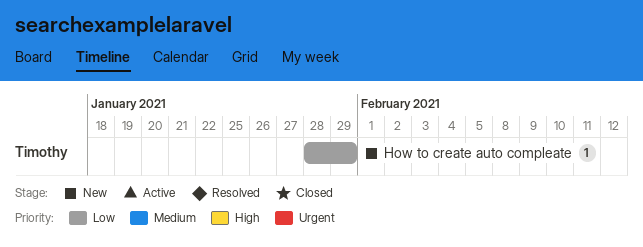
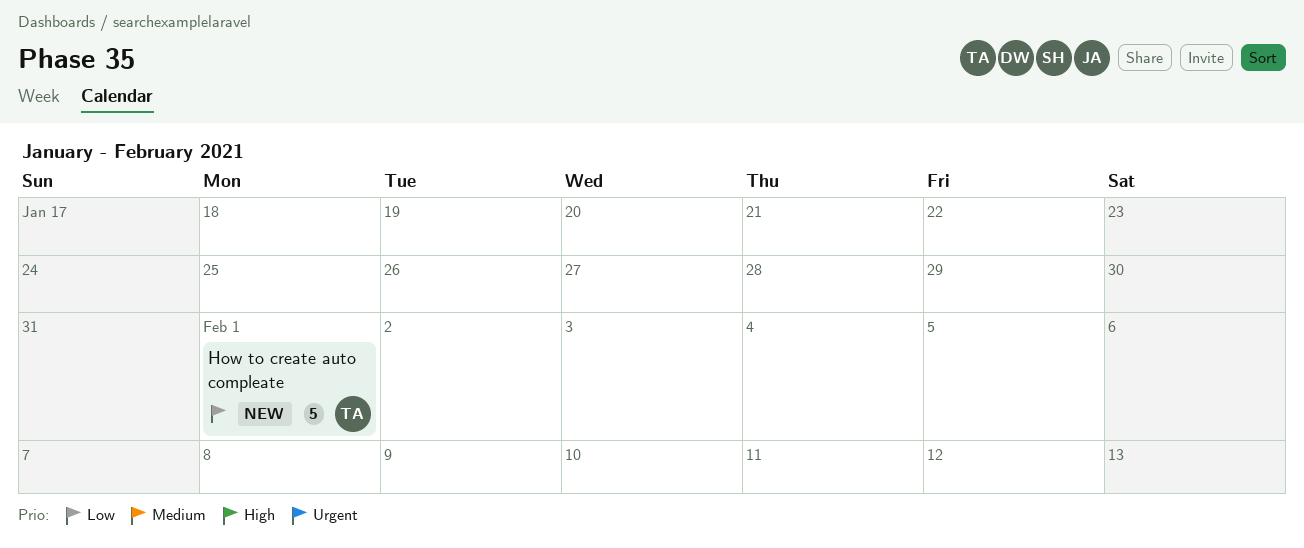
How to create auto compleate, estimate: 1 -> 5
How to create auto compleate, due: Jan 29 -> Feb 1

